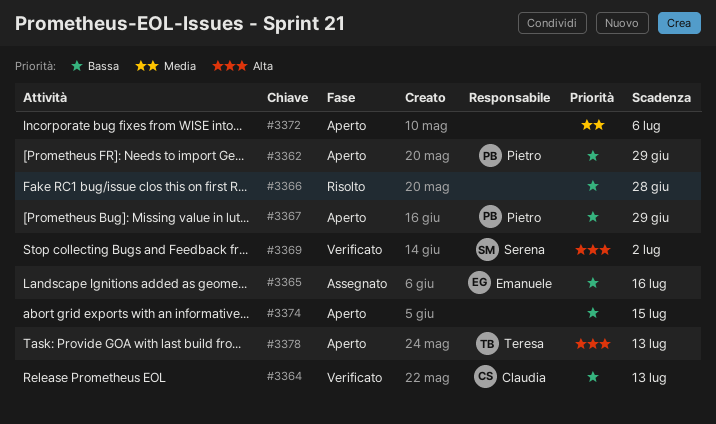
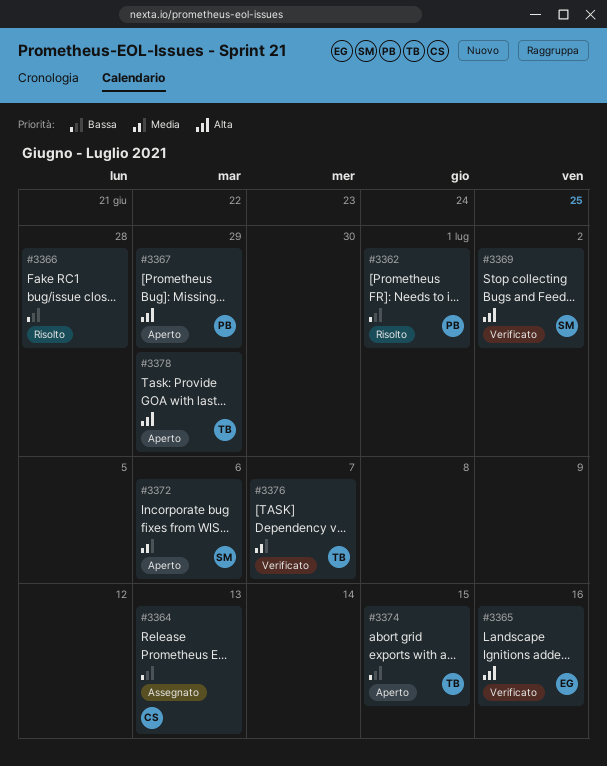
#3362, status: Aperto -> Risolto
#3362, due: Jun 29 -> Jul 1
#3364, status: Verificato -> Assegnato
#3365, status: Assegnato -> Verificato
#3365, priority: Bassa -> Alta
#3367, priority: Bassa -> Alta
#3372, owner: none -> Serena
#3374, owner: none -> Teresa
#3376: none -> present
#3378, due: Jul 13 -> Jun 29

